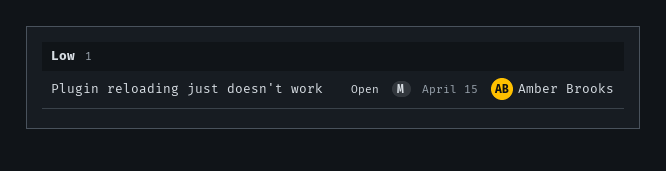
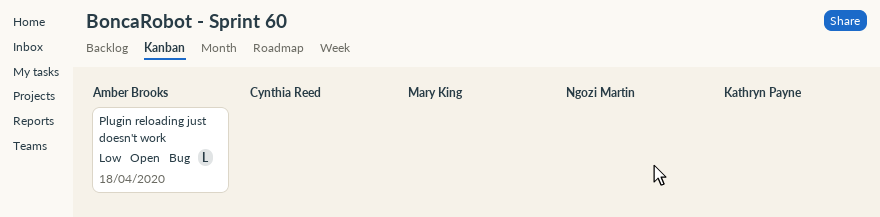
Plugin reloading just doesn't work, estimate: M -> L
Plugin reloading just doesn't work, due: Apr 15 -> Apr 18

